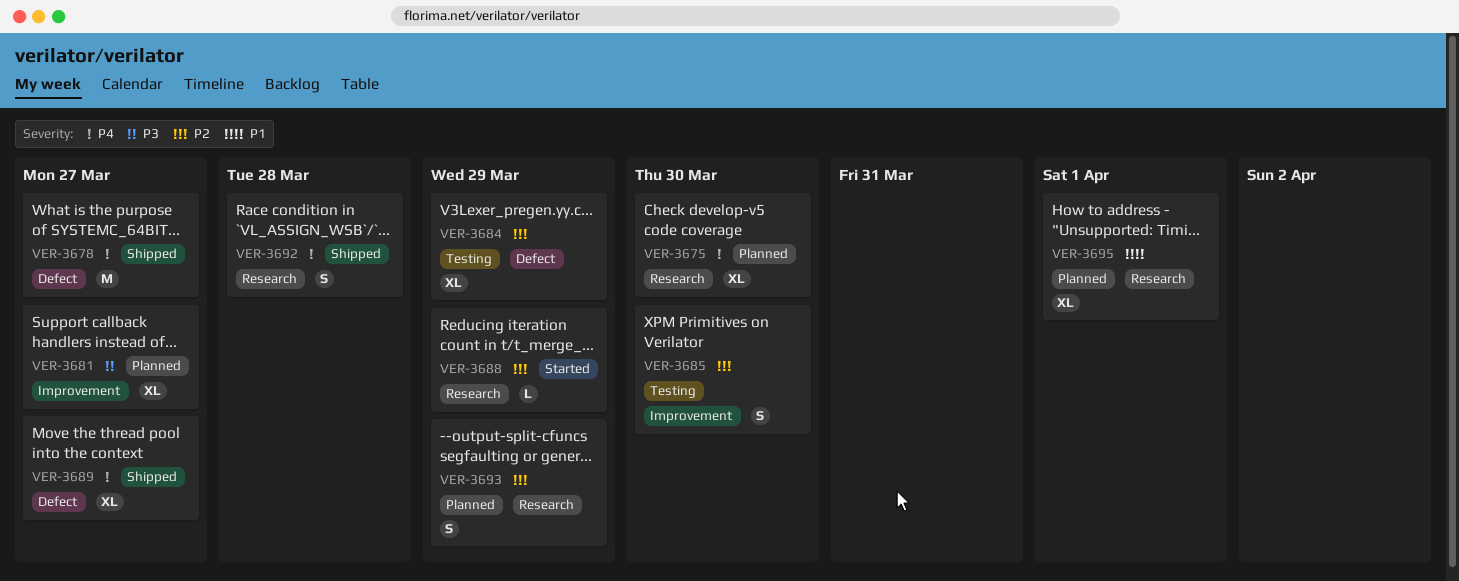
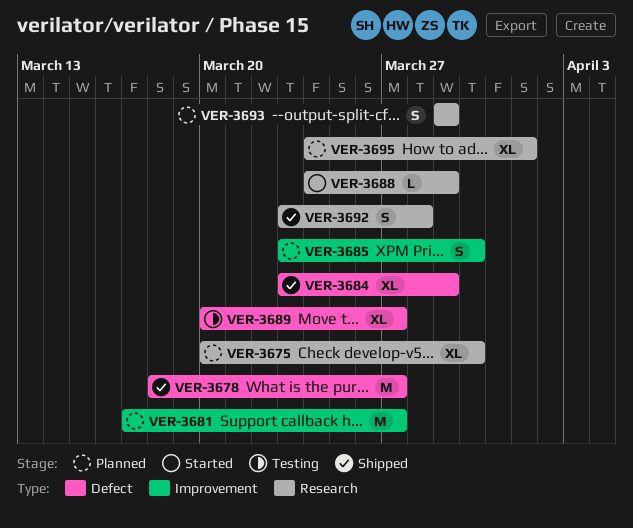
VER-3681, estimate: XL -> M
VER-3684, status: Testing -> Shipped
VER-3685, status: Testing -> Planned
VER-3689, status: Shipped -> Testing

